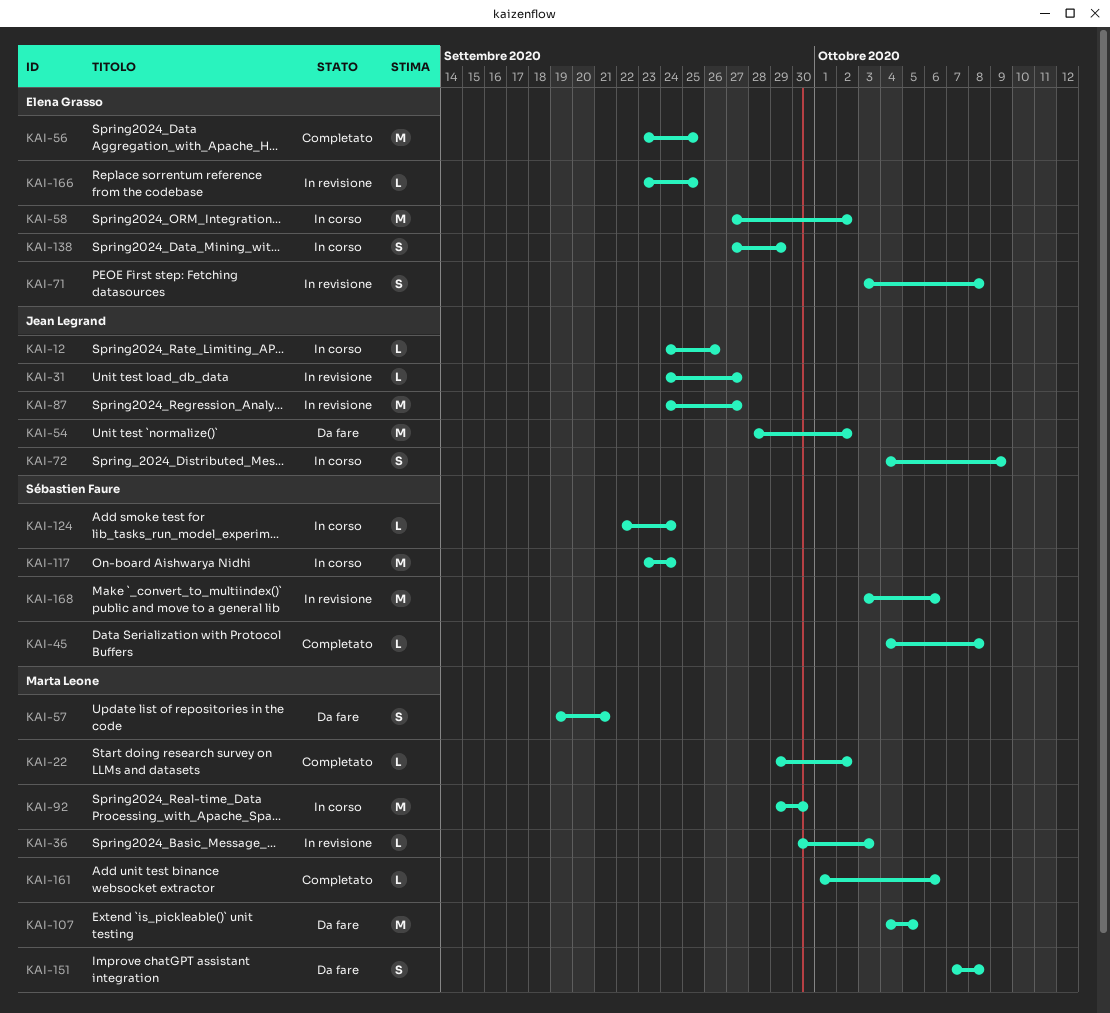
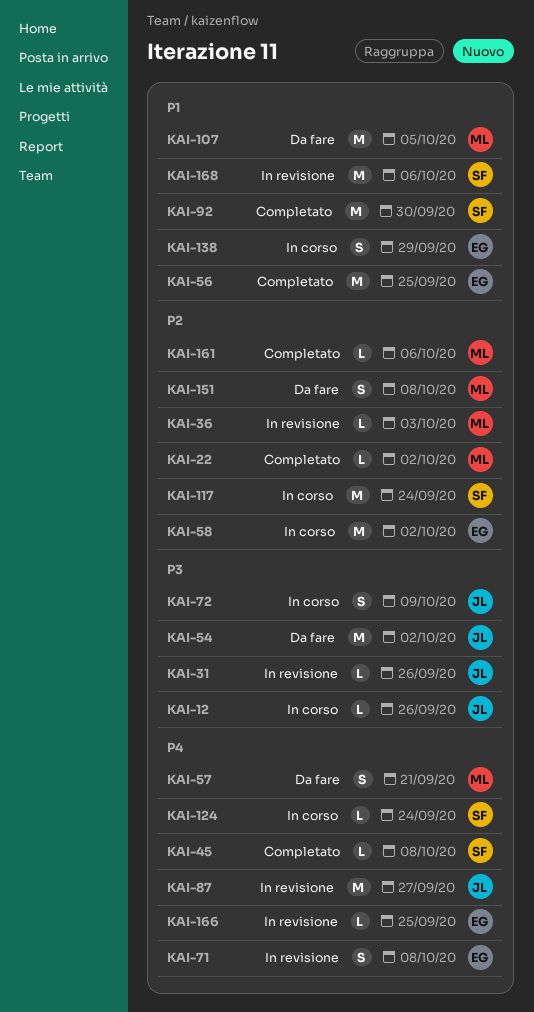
KAI-31, due: Sep 27 -> Sep 26
KAI-92, status: In corso -> Completato
KAI-92, owner: Marta Leone -> Sébastien Faure

